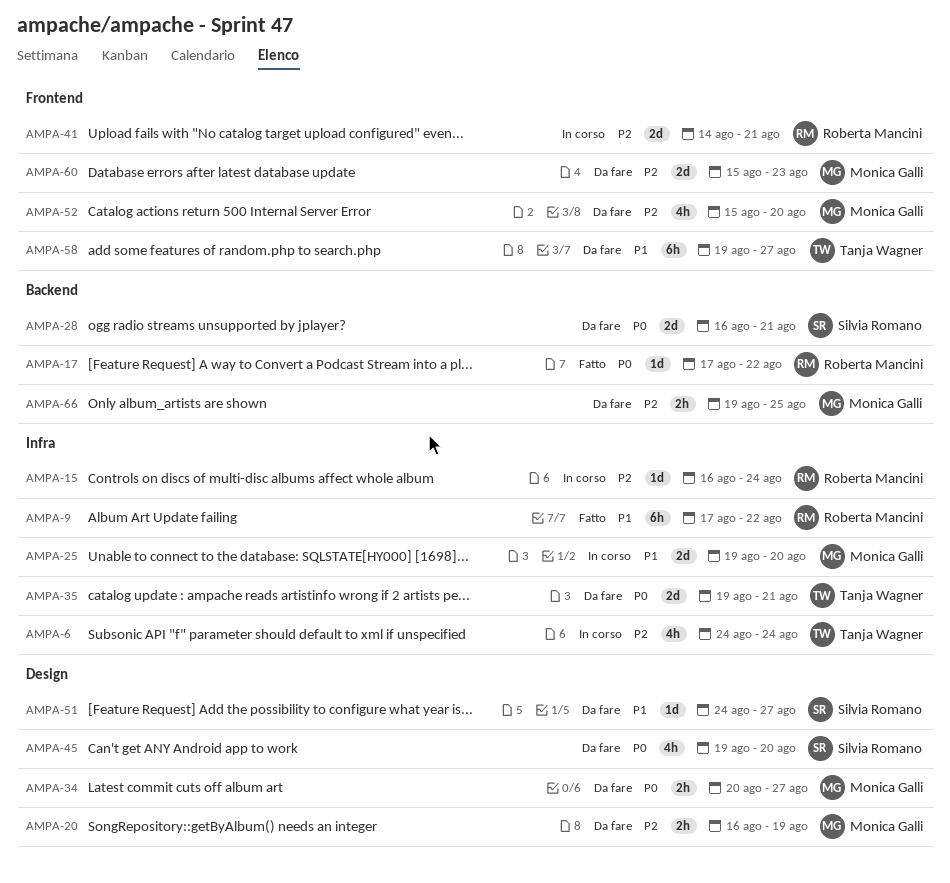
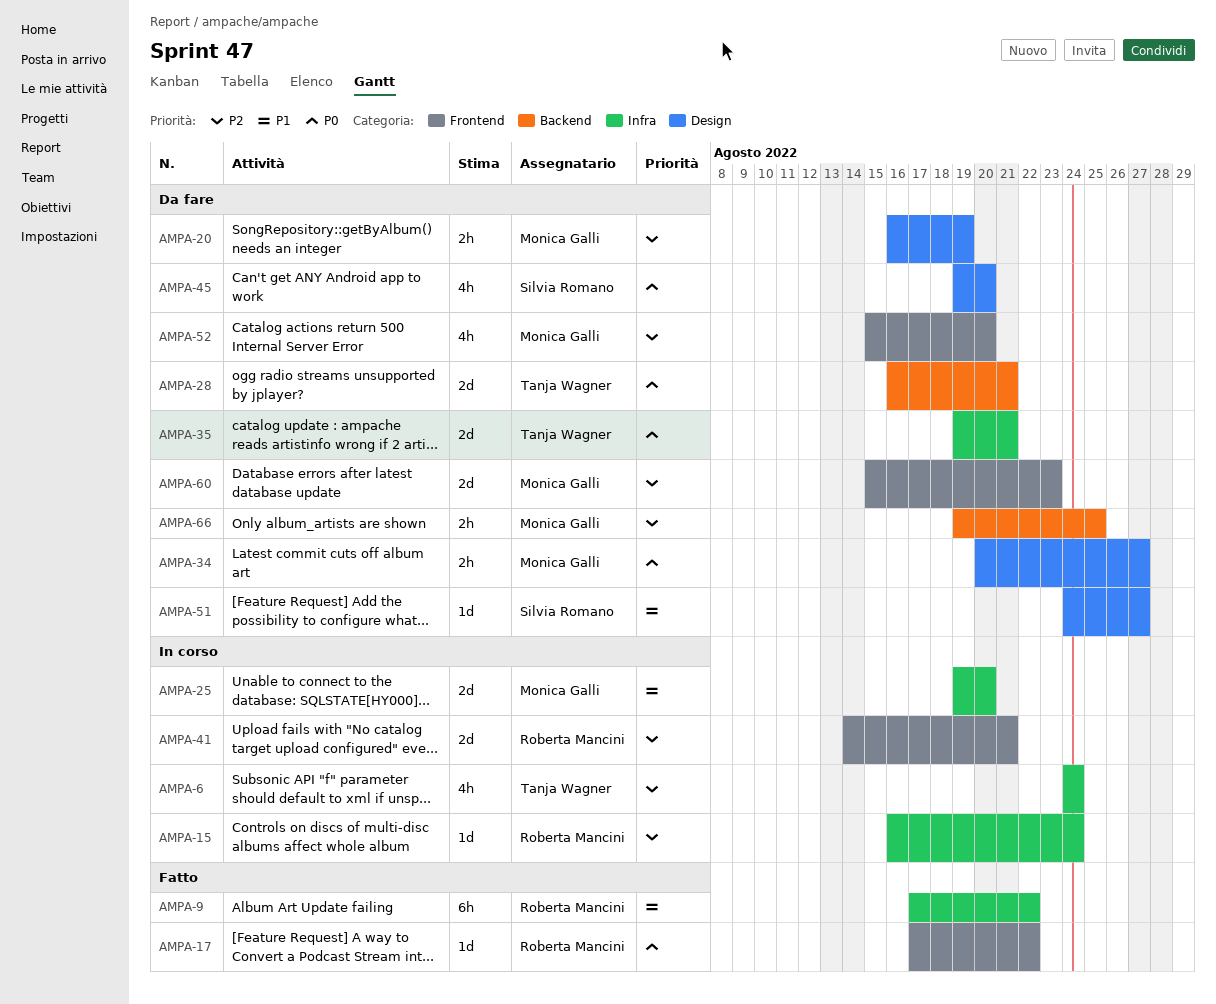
AMPA-17, label: Backend -> Frontend
AMPA-28, owner: Silvia Romano -> Tanja Wagner
AMPA-58: present -> none

